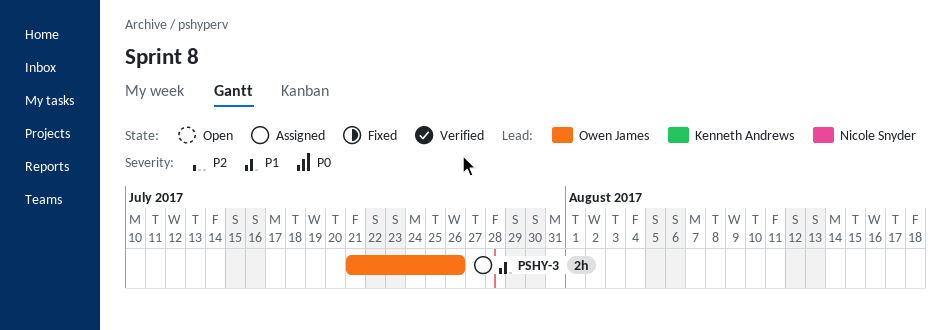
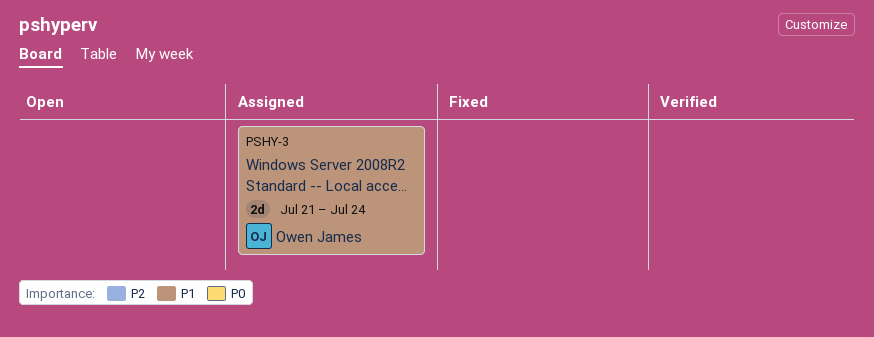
PSHY-3, estimate: 2h -> 2d
PSHY-3, due: Jul 26 -> Jul 24

